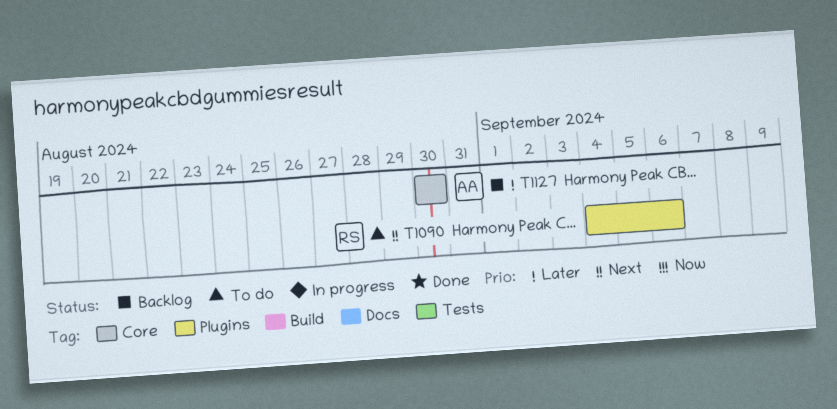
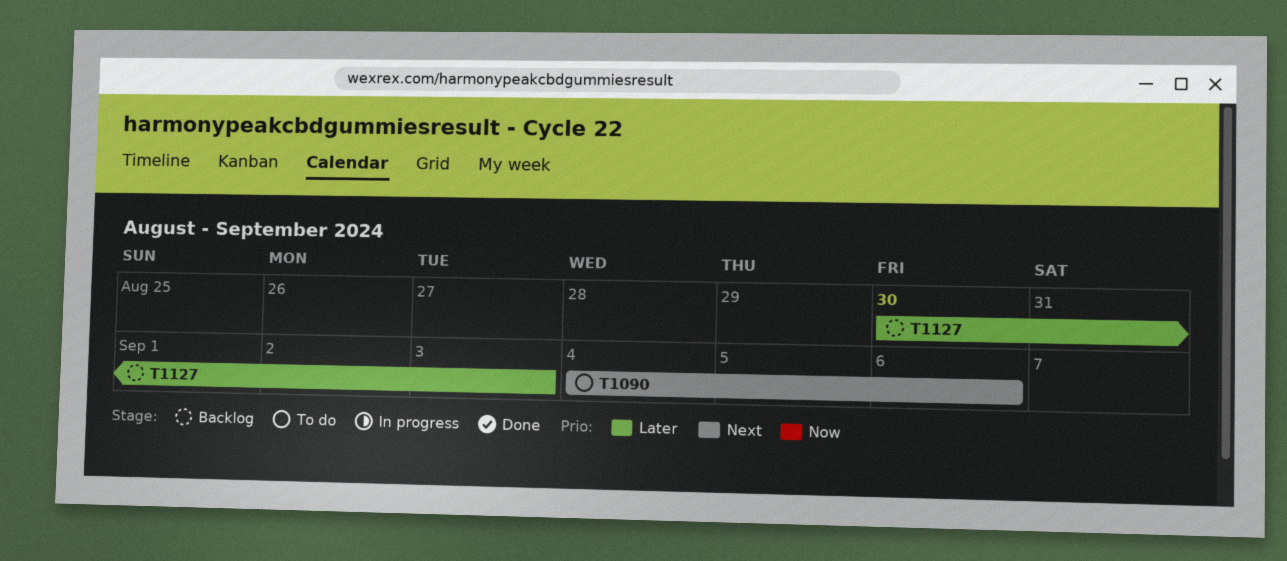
T1127, due: Aug 30 -> Sep 3

